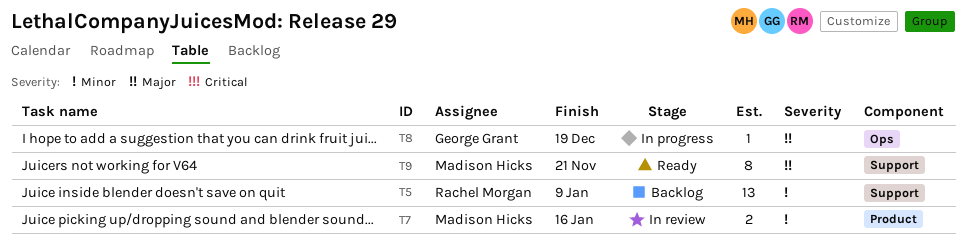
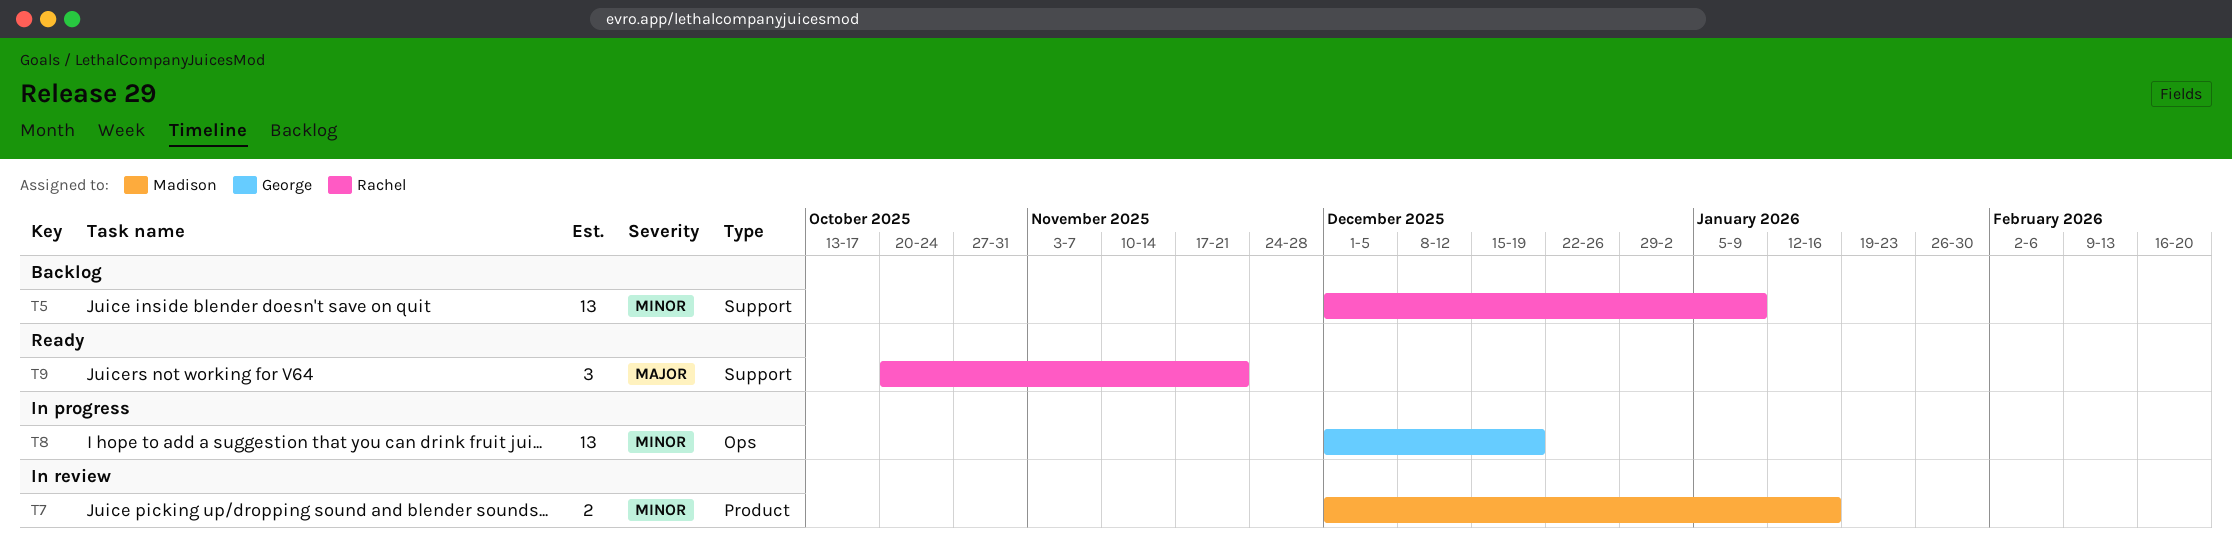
T8, priority: Major -> Minor
T8, estimate: 1 -> 13
T9, owner: Madison Hicks -> Rachel Morgan
T9, estimate: 8 -> 3

